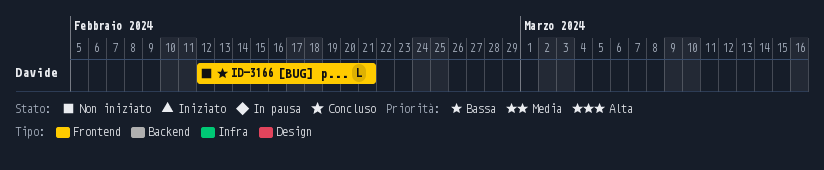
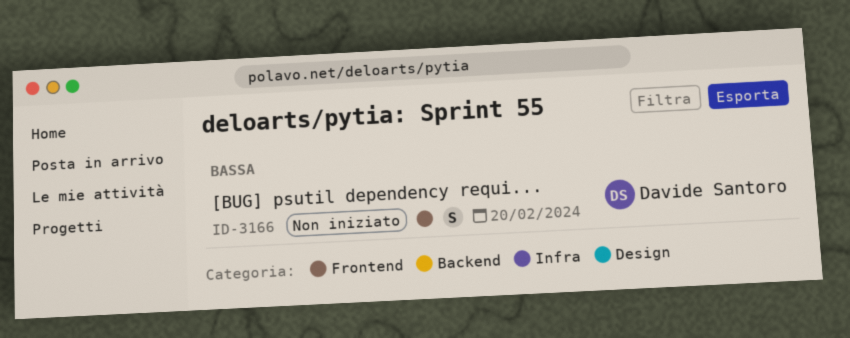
ID-3166, estimate: L -> S
ID-3166, due: Feb 21 -> Feb 20

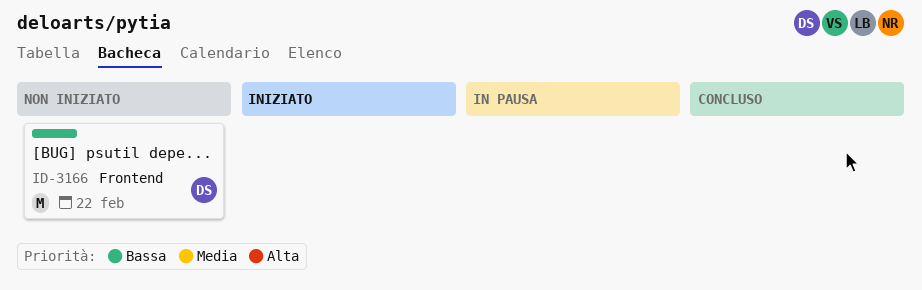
ID-3166, estimate: S -> M
ID-3166, due: Feb 20 -> Feb 22

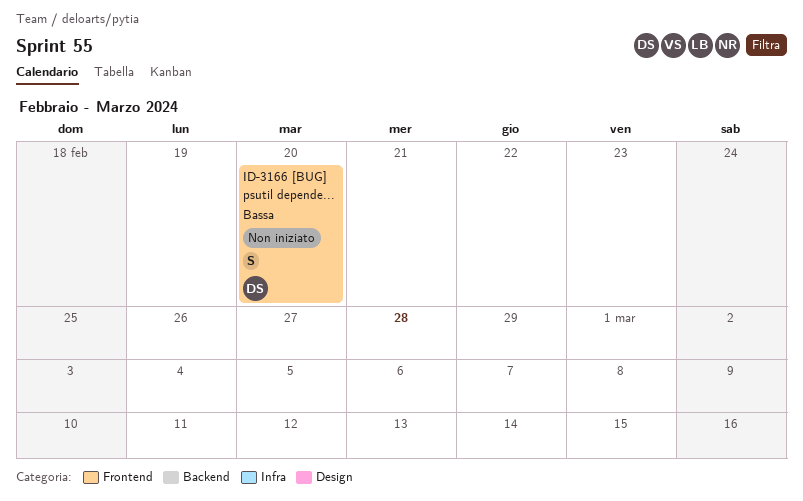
ID-3166, estimate: M -> S
ID-3166, due: Feb 22 -> Feb 20

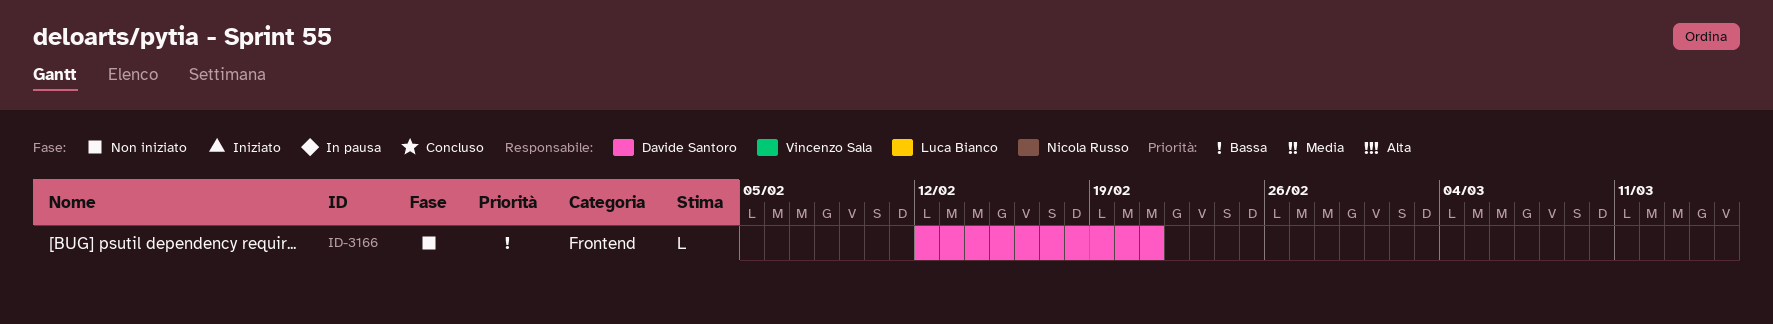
ID-3166, estimate: S -> L
ID-3166, due: Feb 20 -> Feb 21

